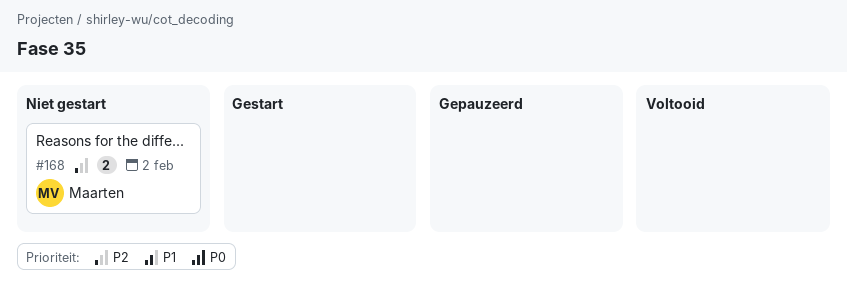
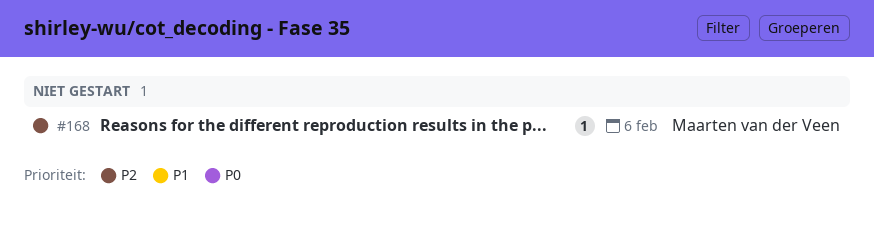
#168, estimate: 2 -> 1
#168, due: Feb 2 -> Feb 6

